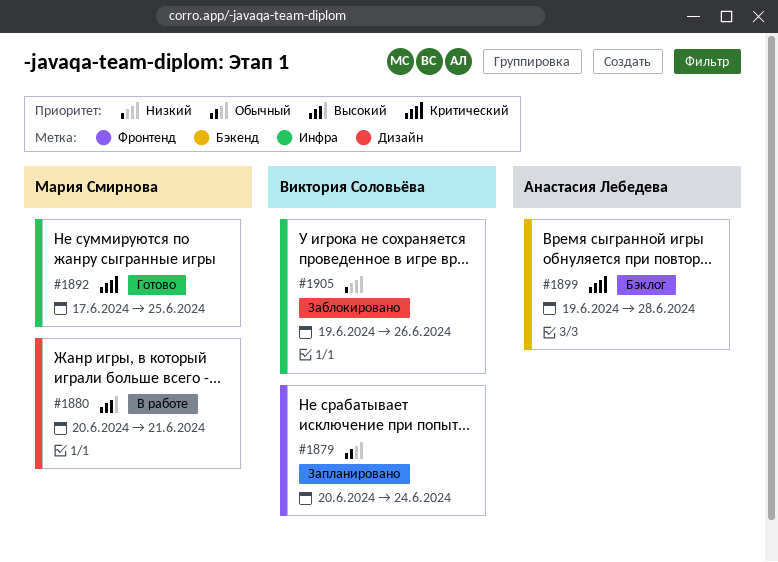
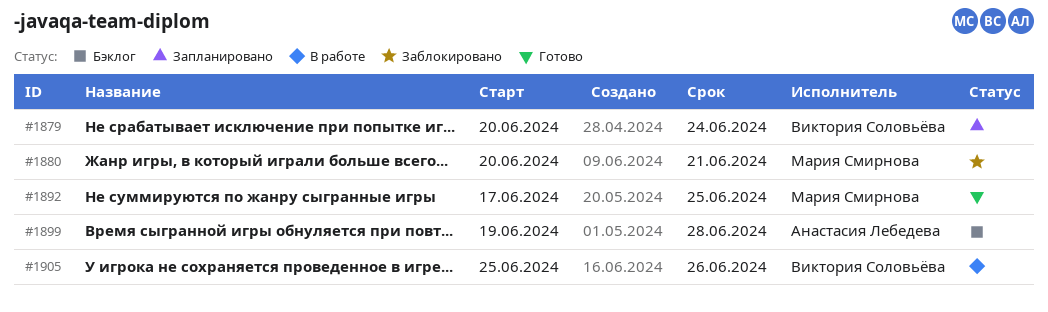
#1880, status: В работе -> Заблокировано
#1905, status: Заблокировано -> В работе
#1905, start: Jun 19 -> Jun 25

